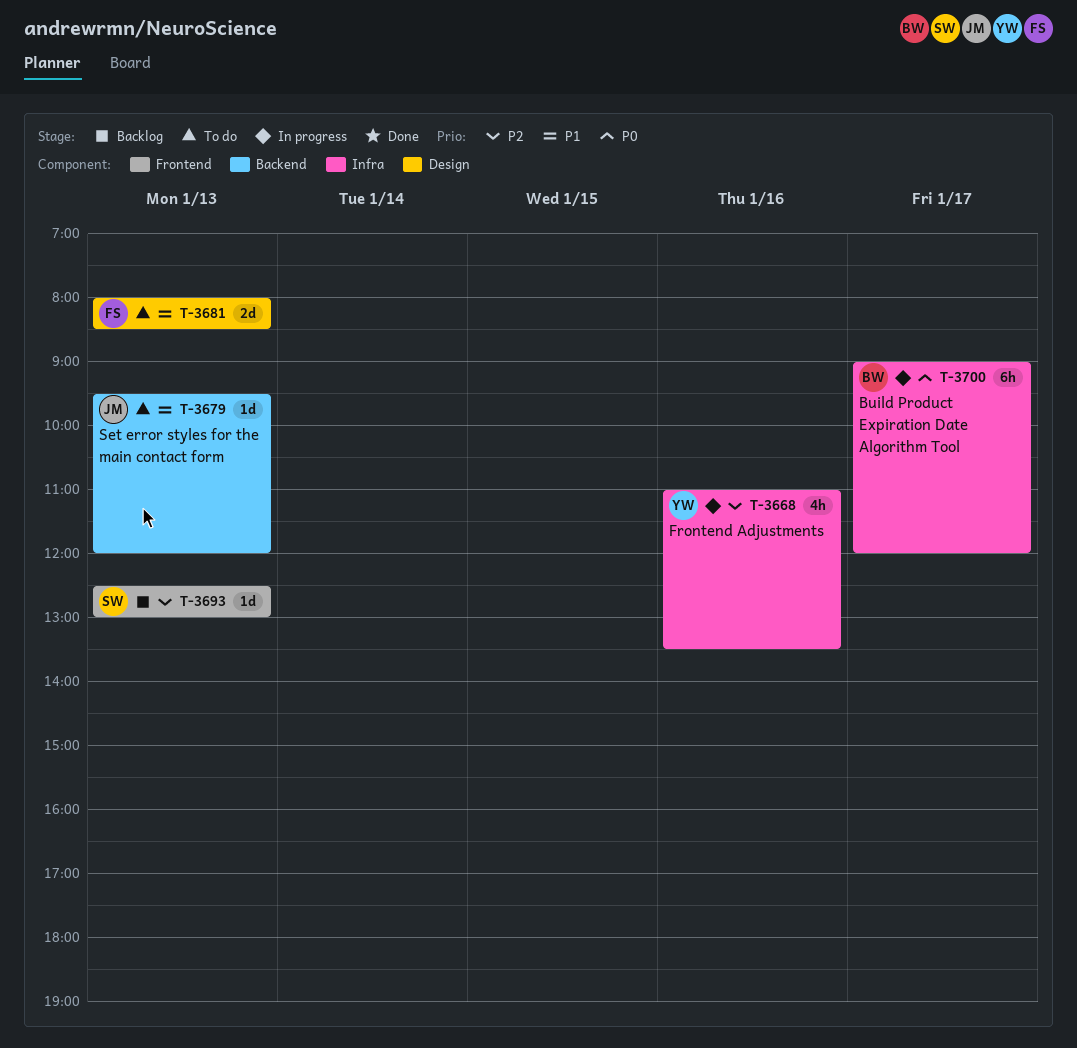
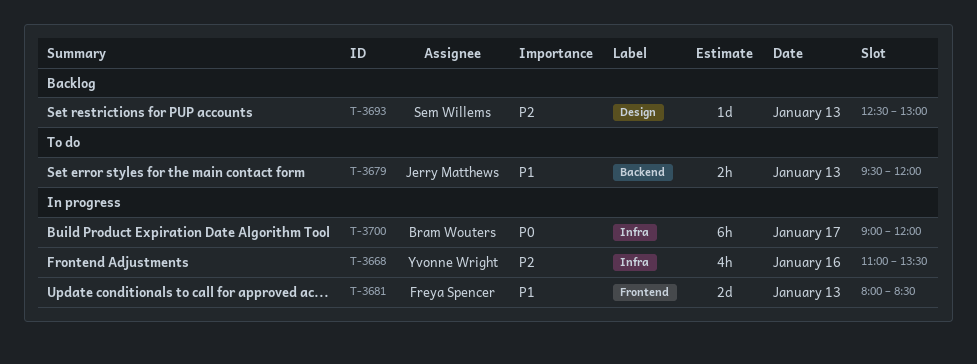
T-3679, estimate: 1d -> 2h
T-3681, status: To do -> In progress
T-3681, label: Design -> Frontend
T-3693, label: Frontend -> Design

